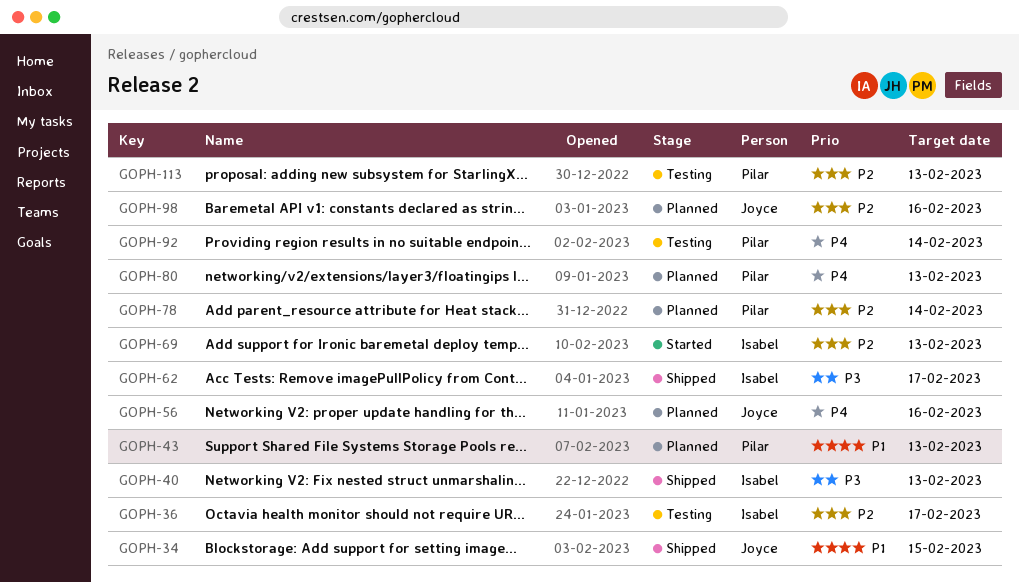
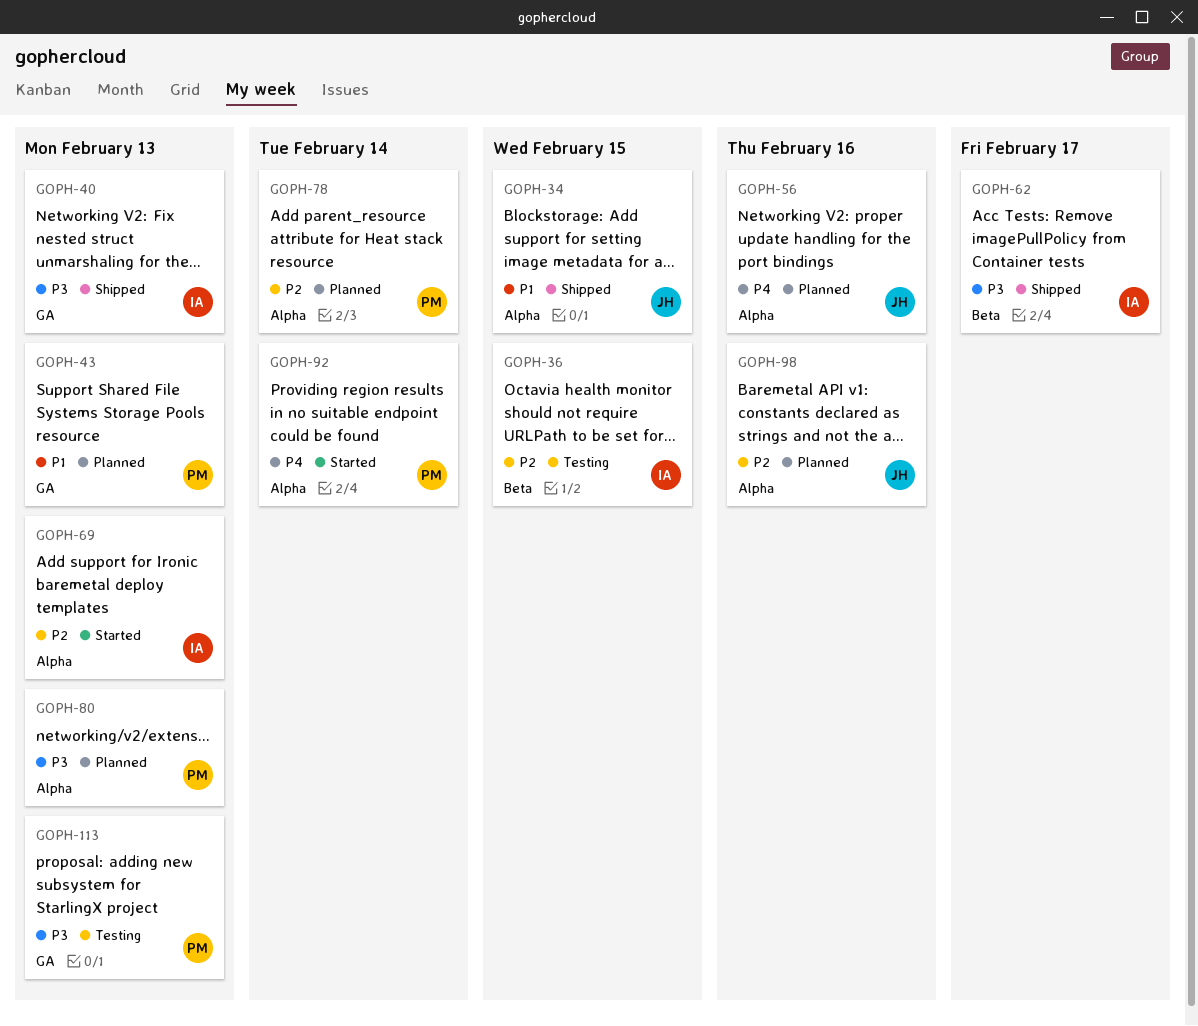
GOPH-36, due: Feb 17 -> Feb 15
GOPH-80, priority: P4 -> P3
GOPH-92, status: Testing -> Started
GOPH-113, priority: P2 -> P3

